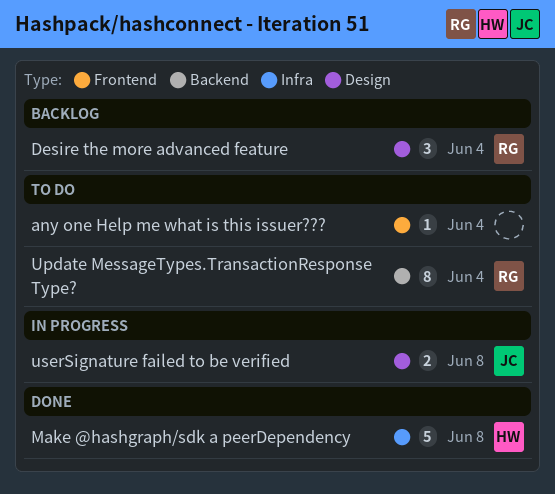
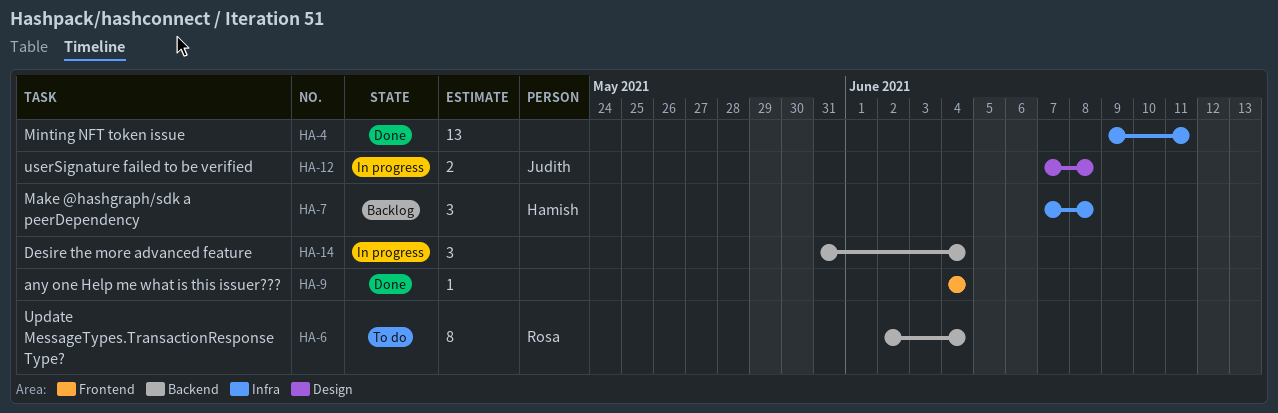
any one Help me what is this issuer???, status: To do -> Done
Desire the more advanced feature, status: Backlog -> In progress
Desire the more advanced feature, owner: Rosa -> none
Desire the more advanced feature, label: Design -> Backend
Make @hashgraph/sdk a peerDependency, status: Done -> Backlog
Make @hashgraph/sdk a peerDependency, estimate: 5 -> 3
Minting NFT token issue: none -> present

